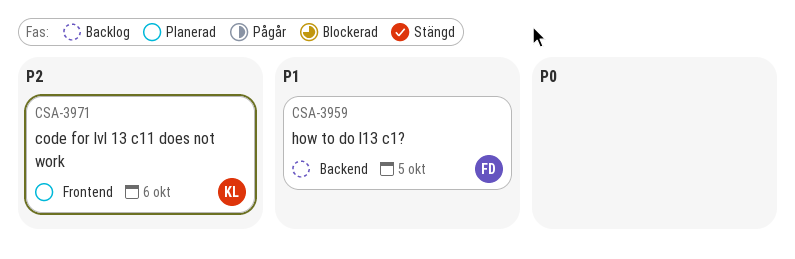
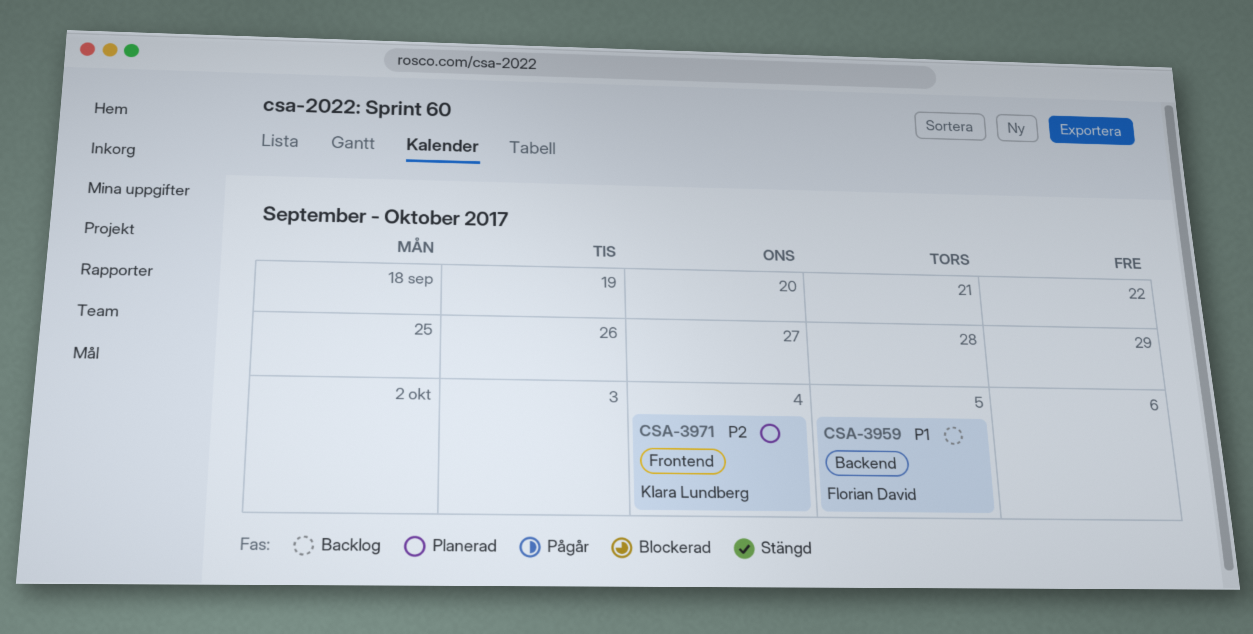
CSA-3971, due: Oct 6 -> Oct 4

